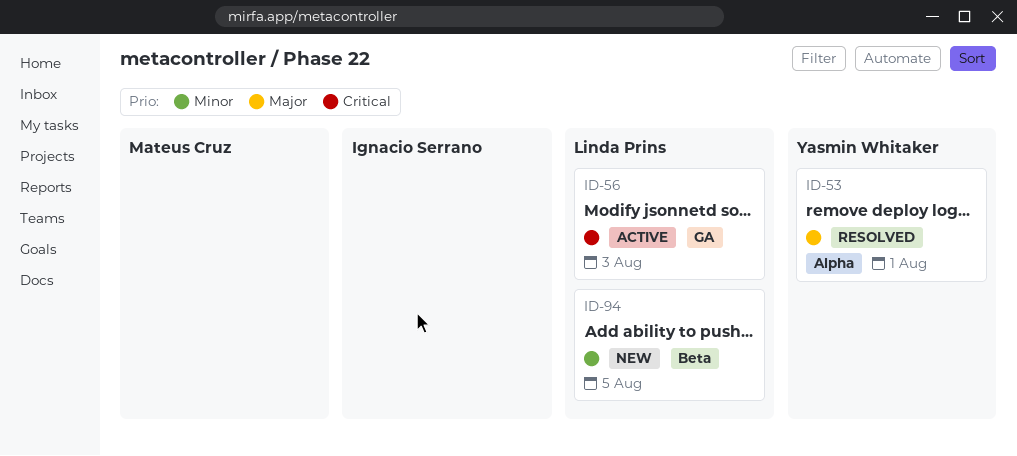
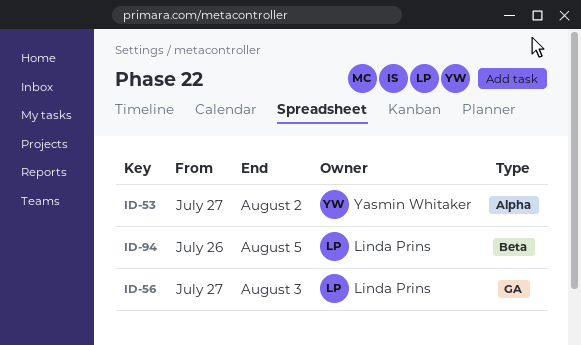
ID-53, due: Aug 1 -> Aug 2

